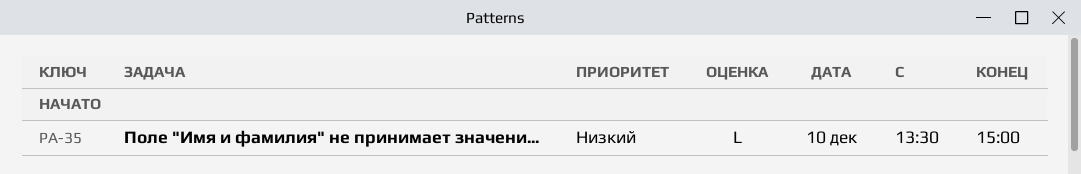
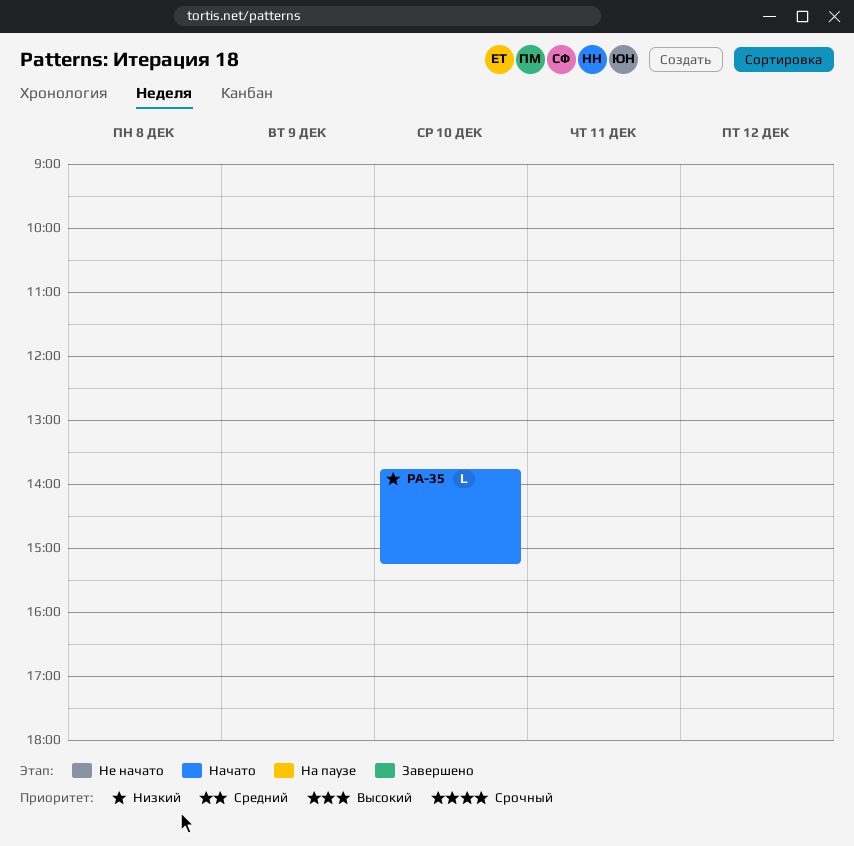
PA-35, begins: 13:30 -> 13:45
PA-35, ends: 15:00 -> 15:15

